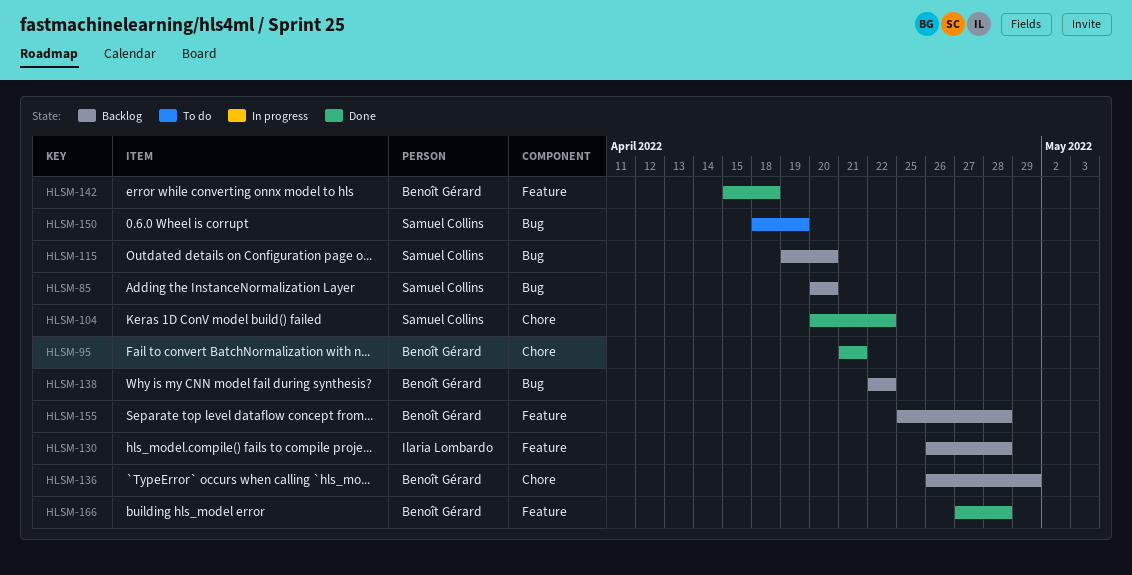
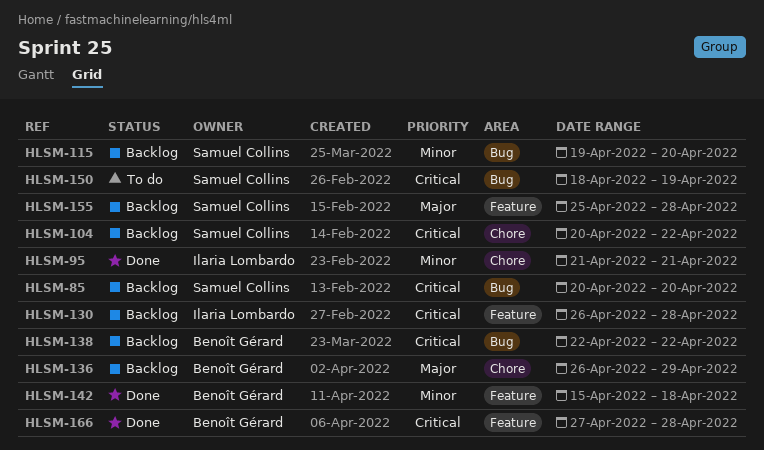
HLSM-95, owner: Benoît Gérard -> Ilaria Lombardo
HLSM-104, status: Done -> Backlog
HLSM-155, owner: Benoît Gérard -> Samuel Collins

